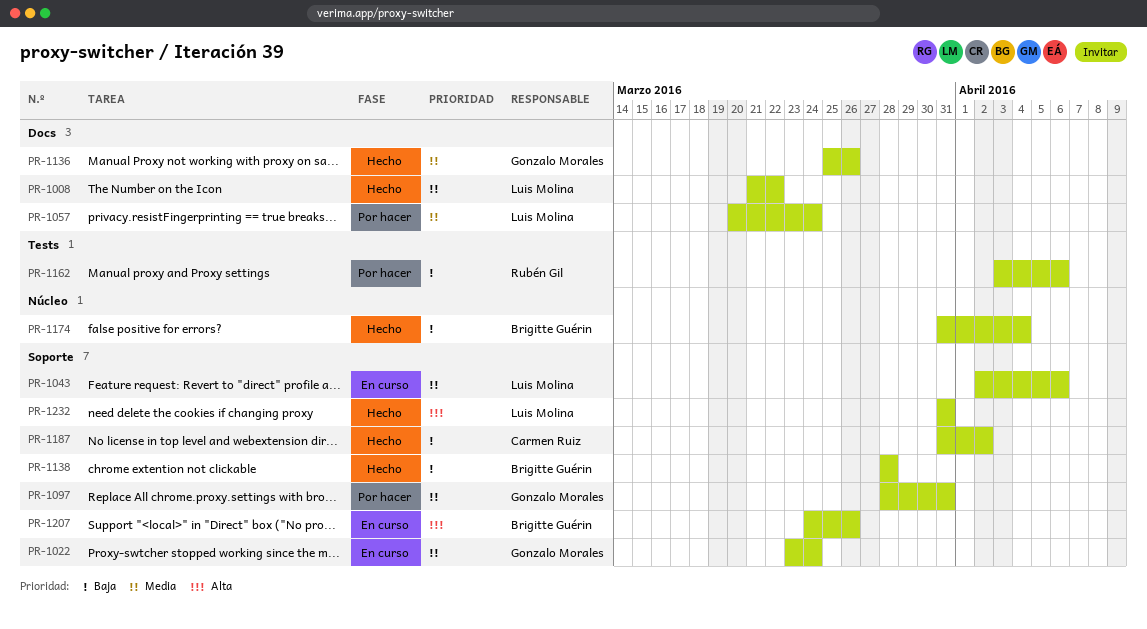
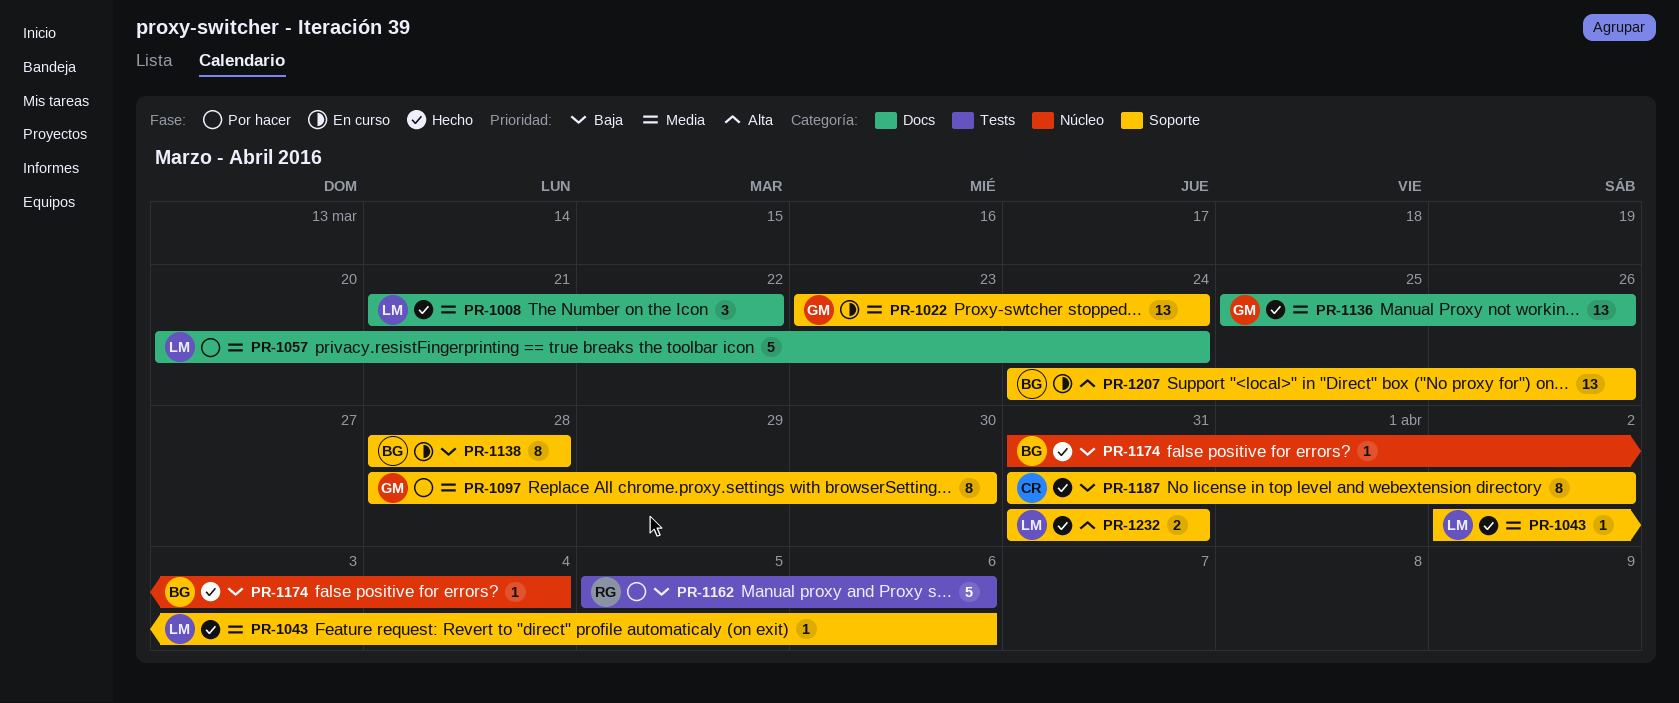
PR-1043, status: En curso -> Hecho
PR-1097, due: Mar 31 -> Mar 30
PR-1138, status: Hecho -> En curso
PR-1162, start: Apr 3 -> Apr 5

